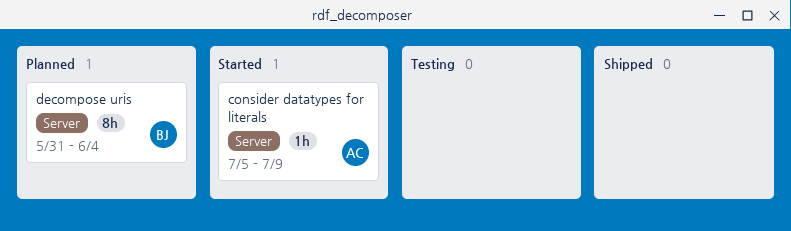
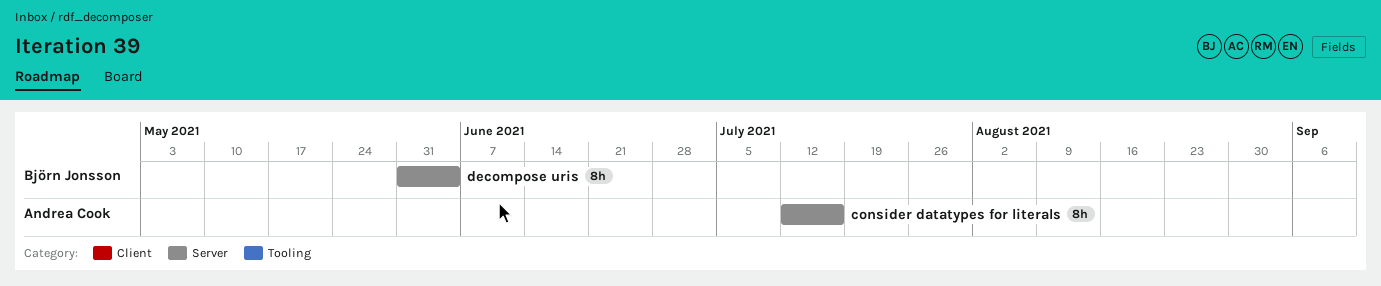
consider datatypes for literals, estimate: 1h -> 8h
consider datatypes for literals, start: Jul 5 -> Jul 12
consider datatypes for literals, due: Jul 9 -> Jul 16

